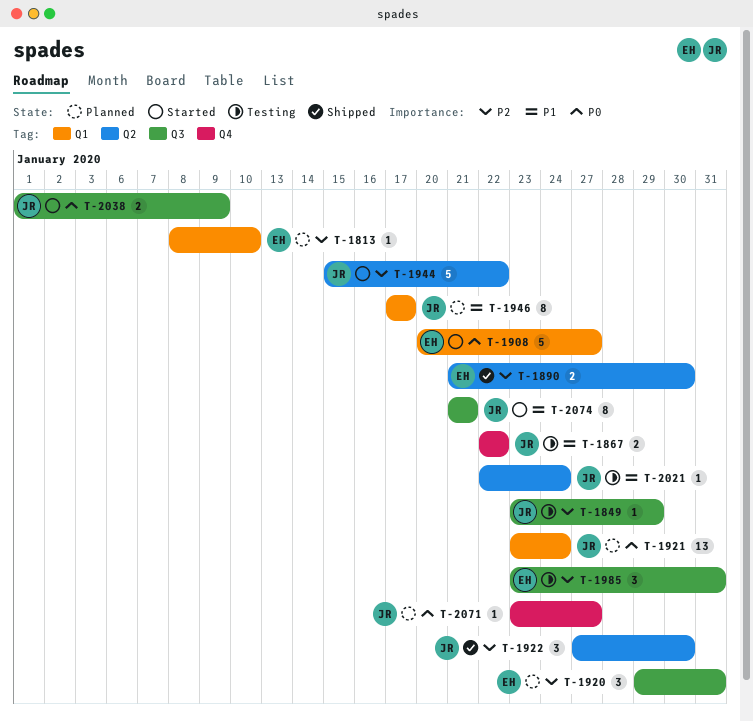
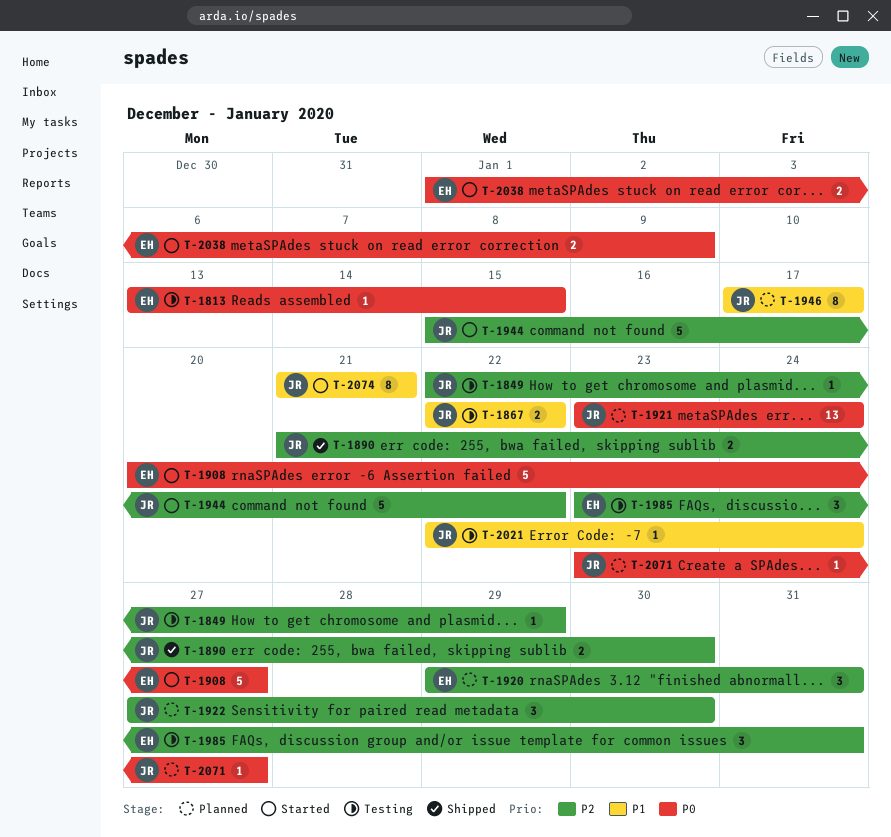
T-1813, status: Planned -> Testing
T-1813, priority: P2 -> P0
T-1813, start: Jan 8 -> Jan 13
T-1813, due: Jan 10 -> Jan 15
T-1849, start: Jan 23 -> Jan 22
T-1890, owner: EH -> JR
T-1922, status: Shipped -> Planned
T-2038, owner: JR -> EH

